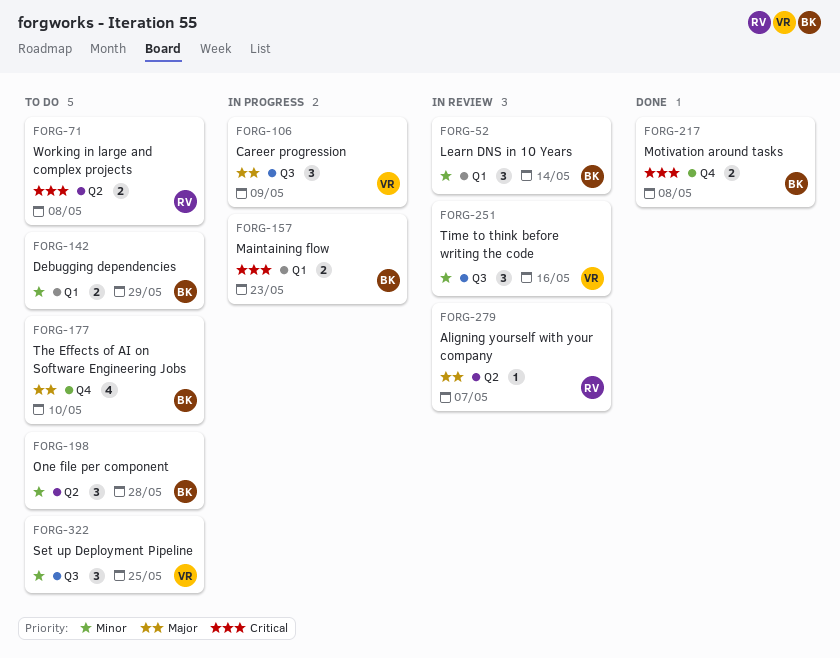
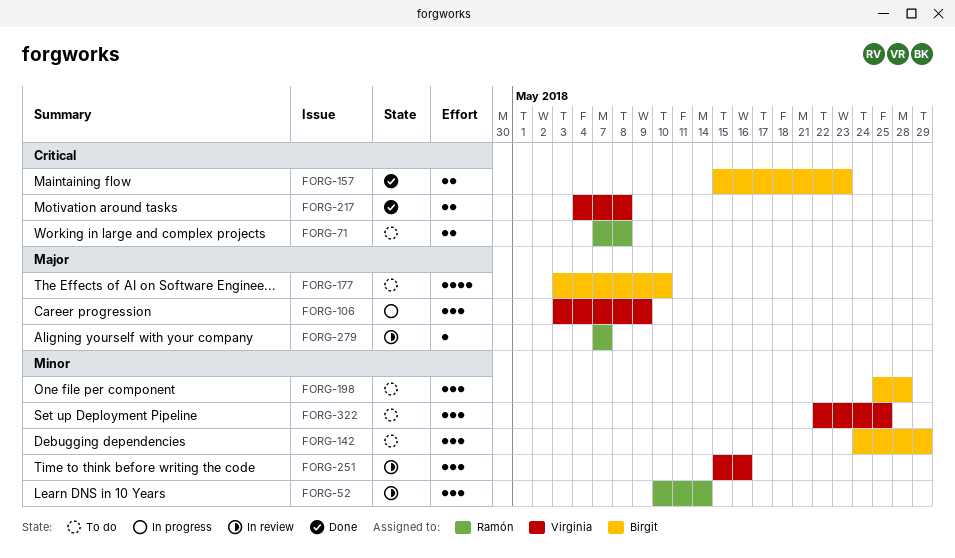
FORG-52, owner: Birgit -> Ramón
FORG-142, estimate: 2 -> 3
FORG-157, status: In progress -> Done
FORG-217, owner: Birgit -> Virginia

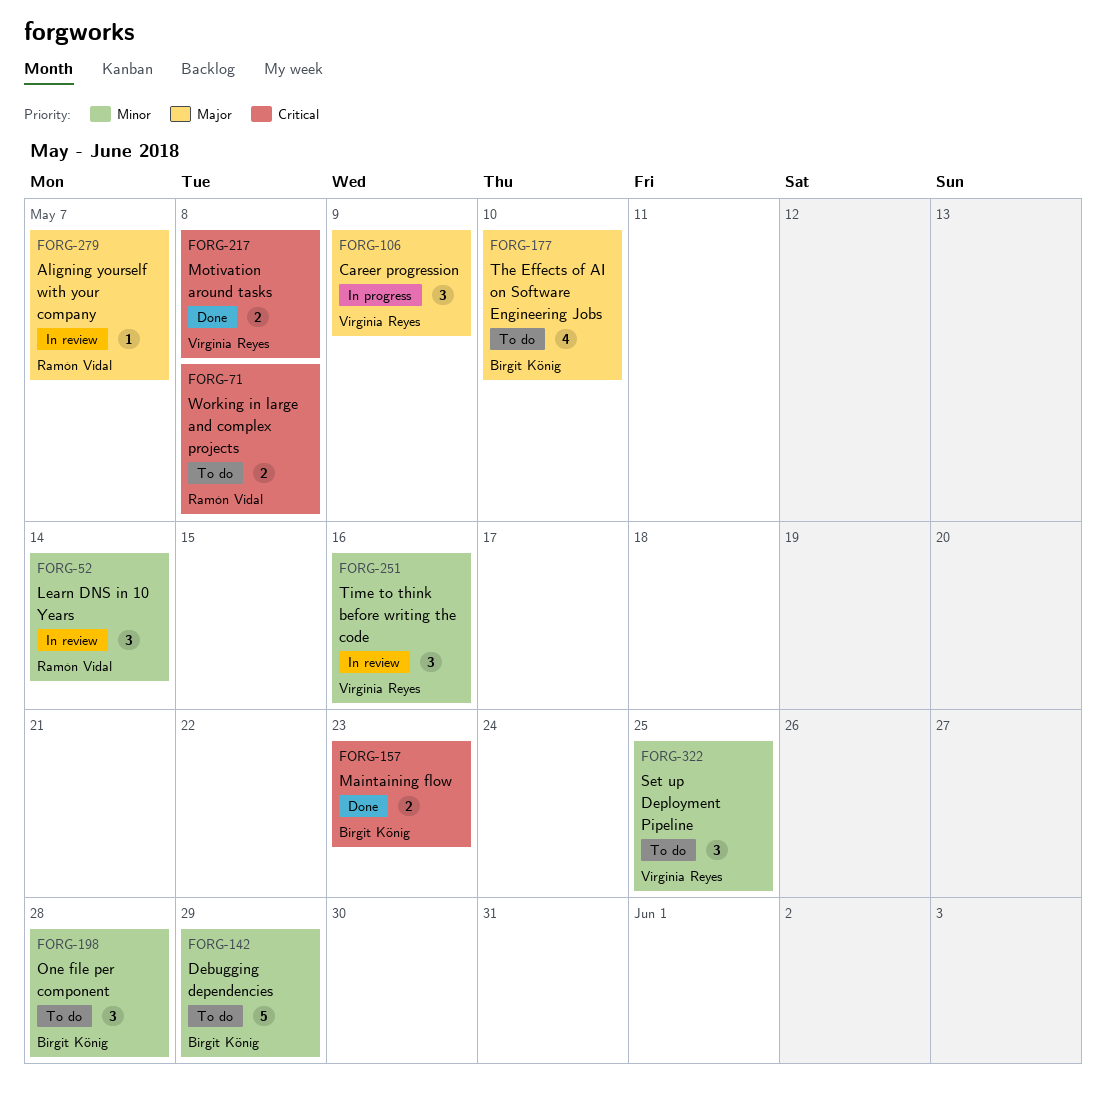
FORG-142, estimate: 3 -> 5

